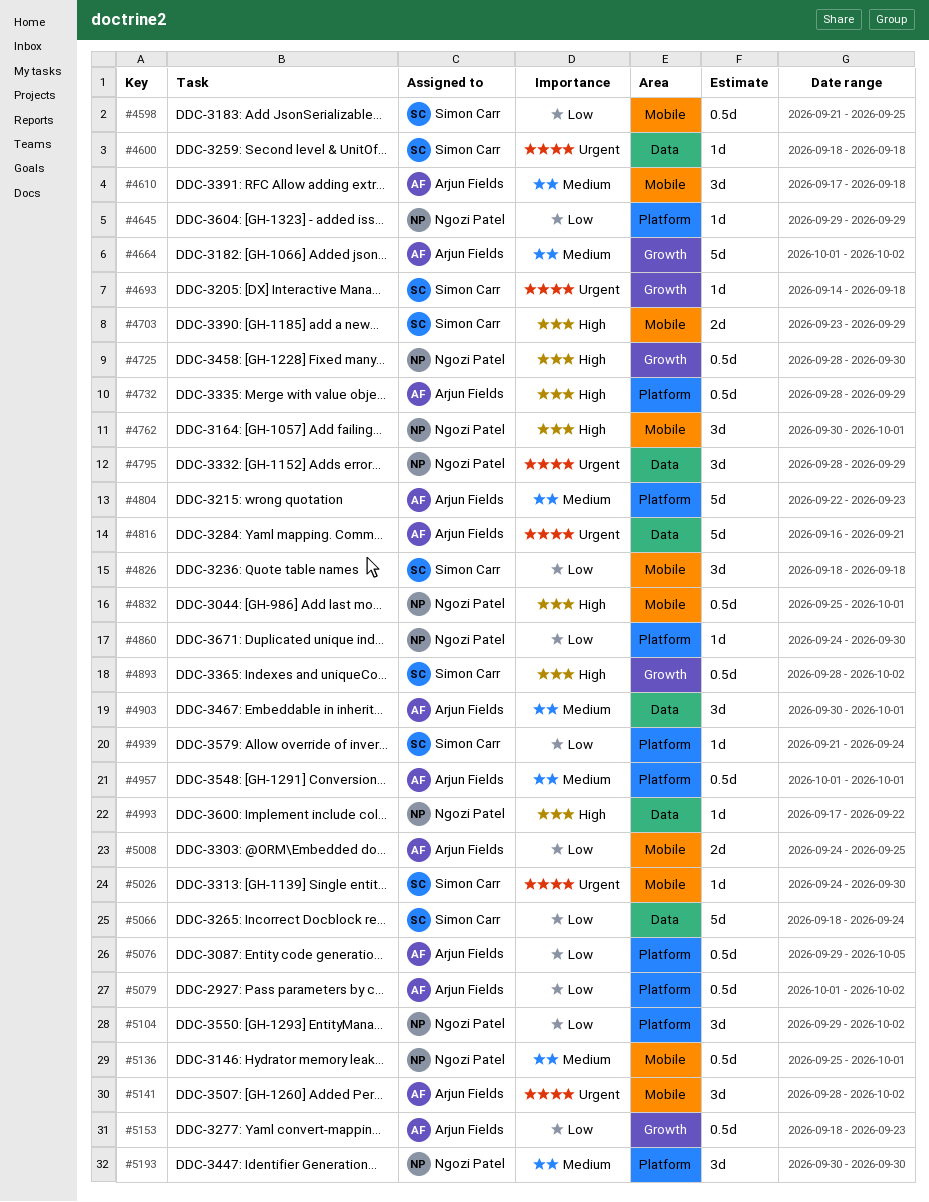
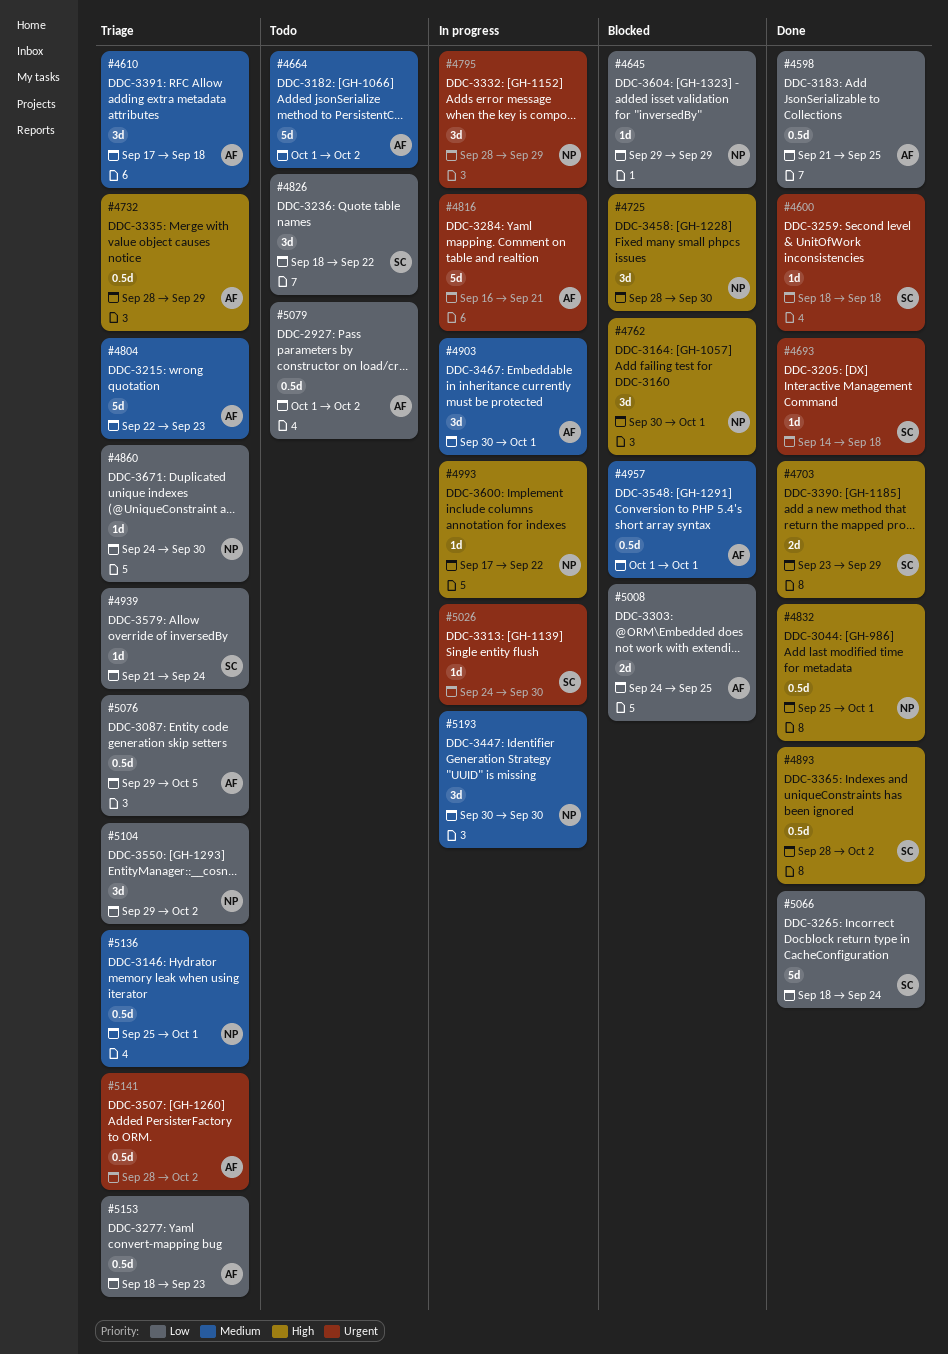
#4598, owner: Simon Carr -> Arjun Fields
#4725, estimate: 0.5d -> 3d
#4826, due: Sep 18 -> Sep 22
#5141, estimate: 3d -> 0.5d

